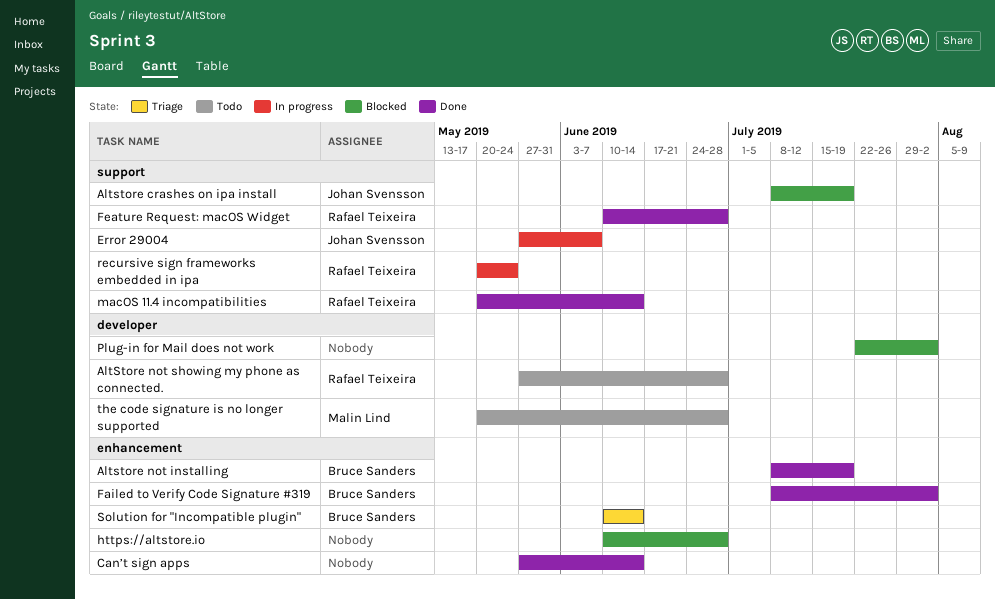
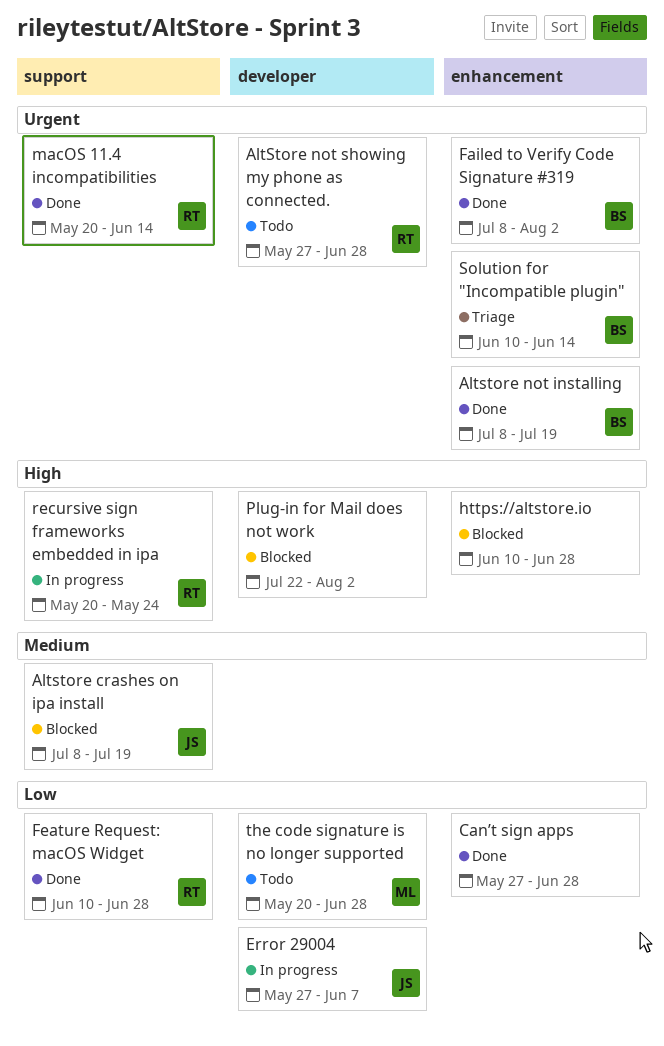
Can’t sign apps, due: Jun 14 -> Jun 28
Error 29004, label: support -> developer

